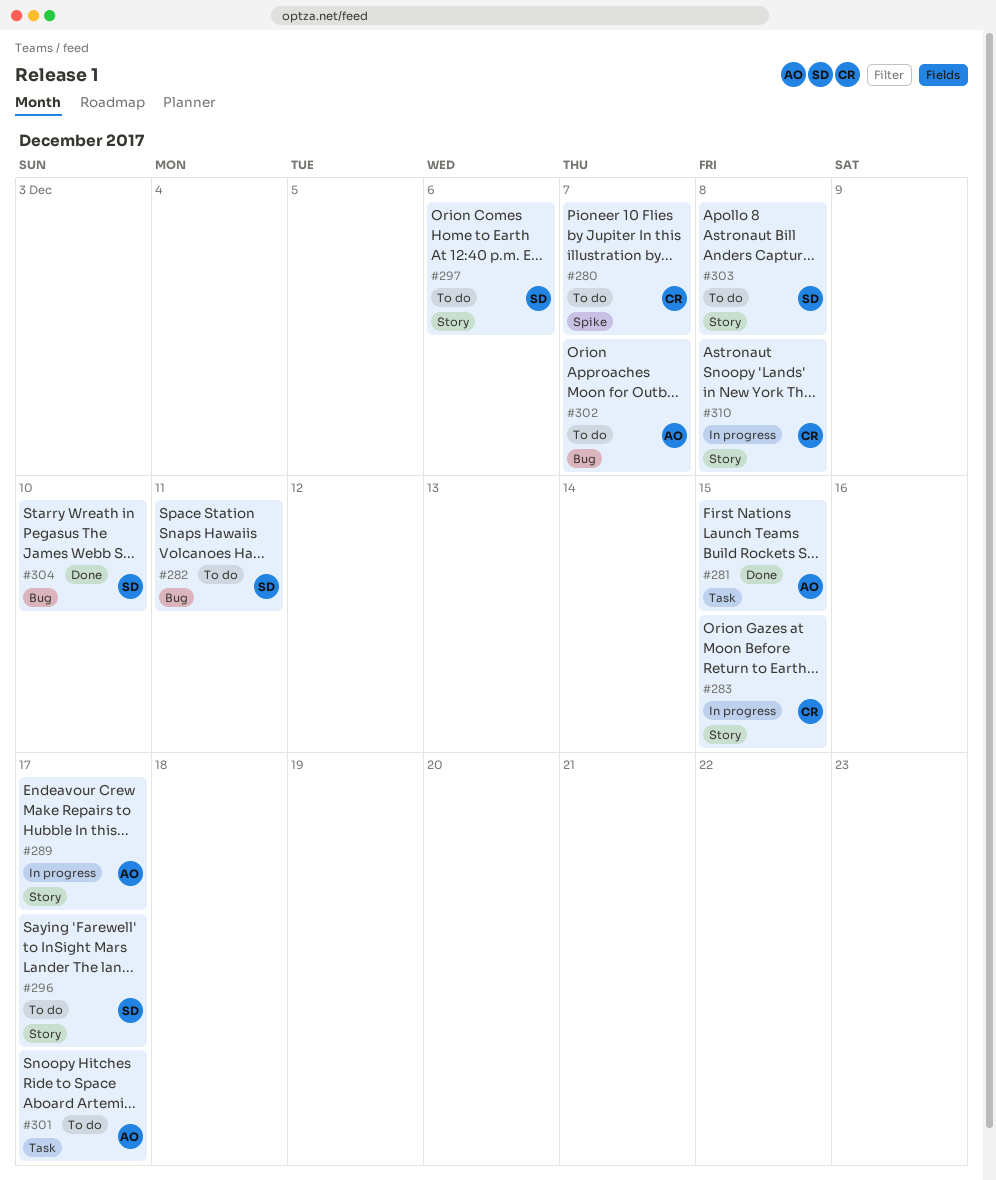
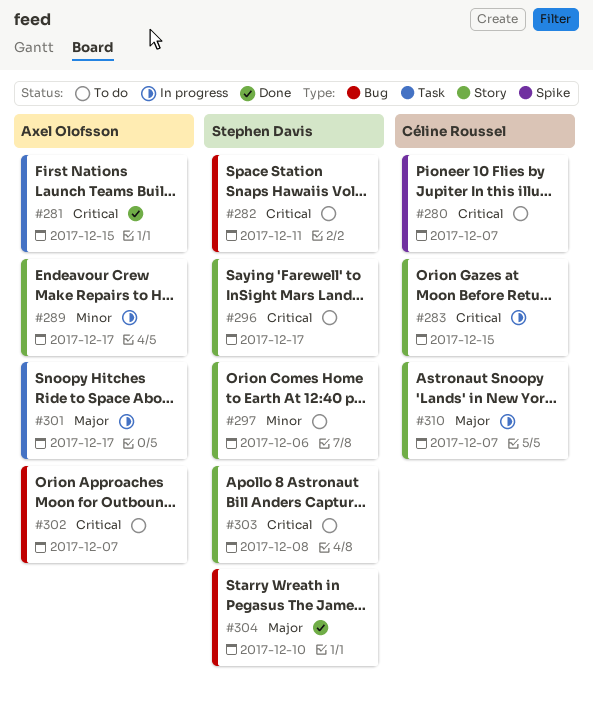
#301, status: To do -> In progress
#310, due: Dec 8 -> Dec 7

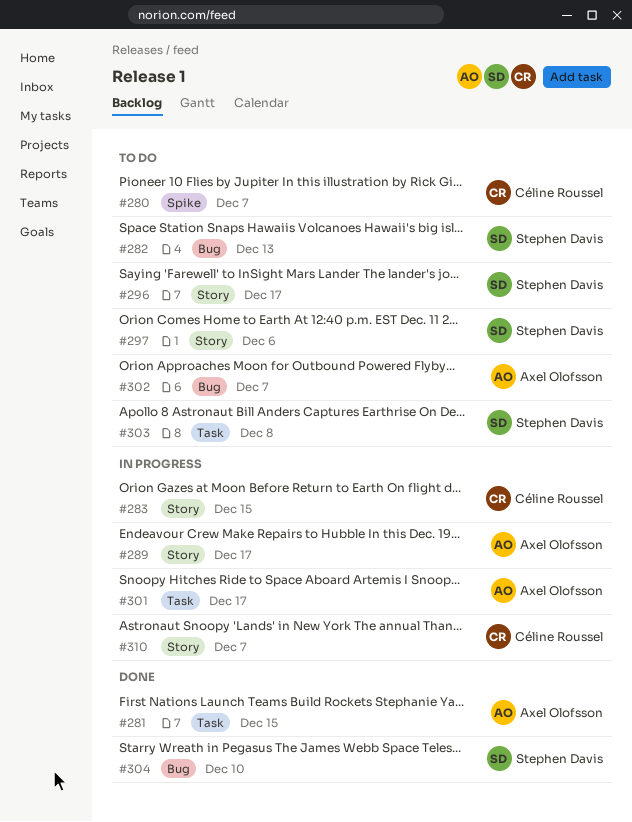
#282, due: Dec 11 -> Dec 13
#303, label: Story -> Task

